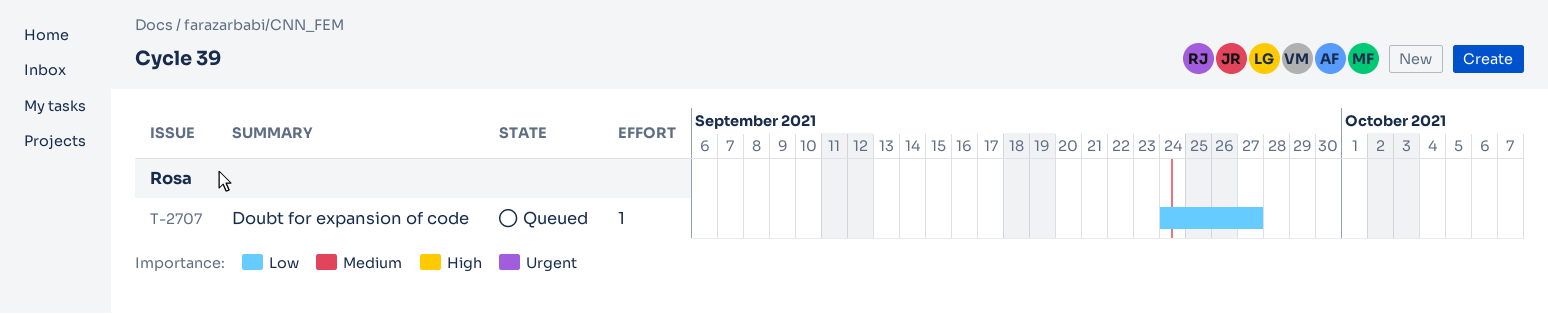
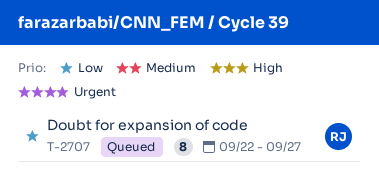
T-2707, estimate: 1 -> 8
T-2707, start: Sep 24 -> Sep 22

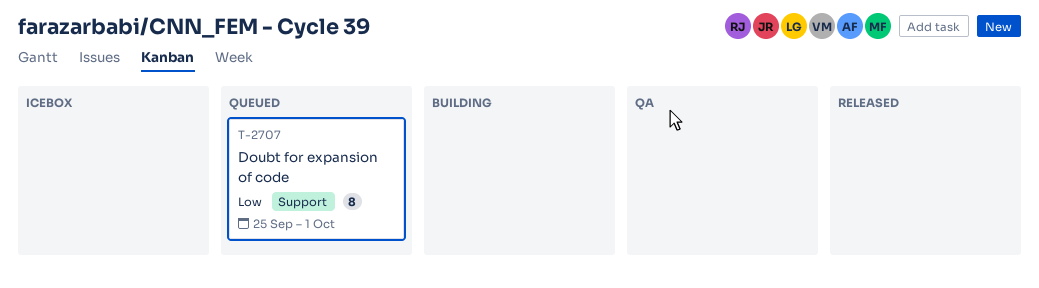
T-2707, start: Sep 22 -> Sep 25
T-2707, due: Sep 27 -> Oct 1

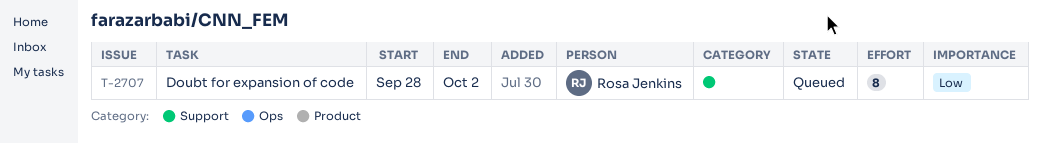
T-2707, start: Sep 25 -> Sep 28
T-2707, due: Oct 1 -> Oct 2

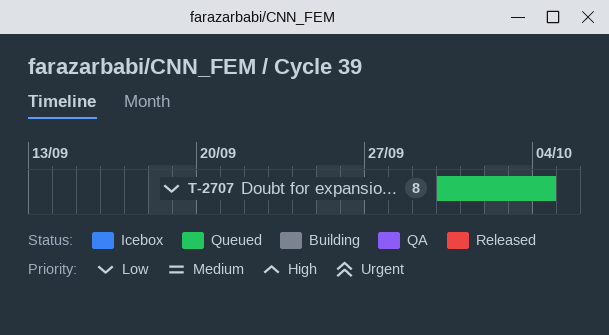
T-2707, start: Sep 28 -> Sep 30
T-2707, due: Oct 2 -> Oct 4

